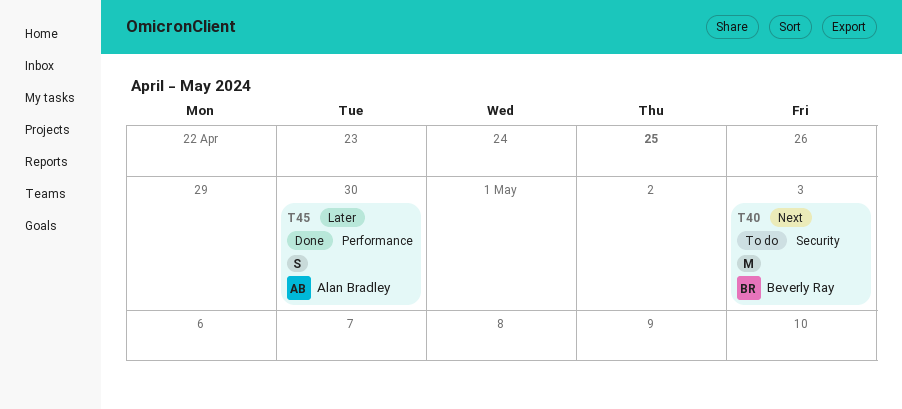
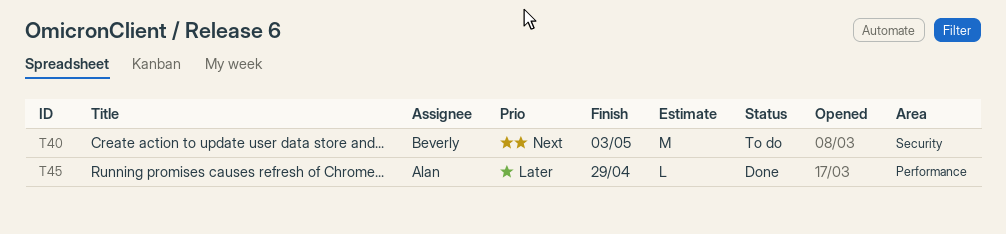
T45, estimate: S -> L
T45, due: Apr 30 -> Apr 29

